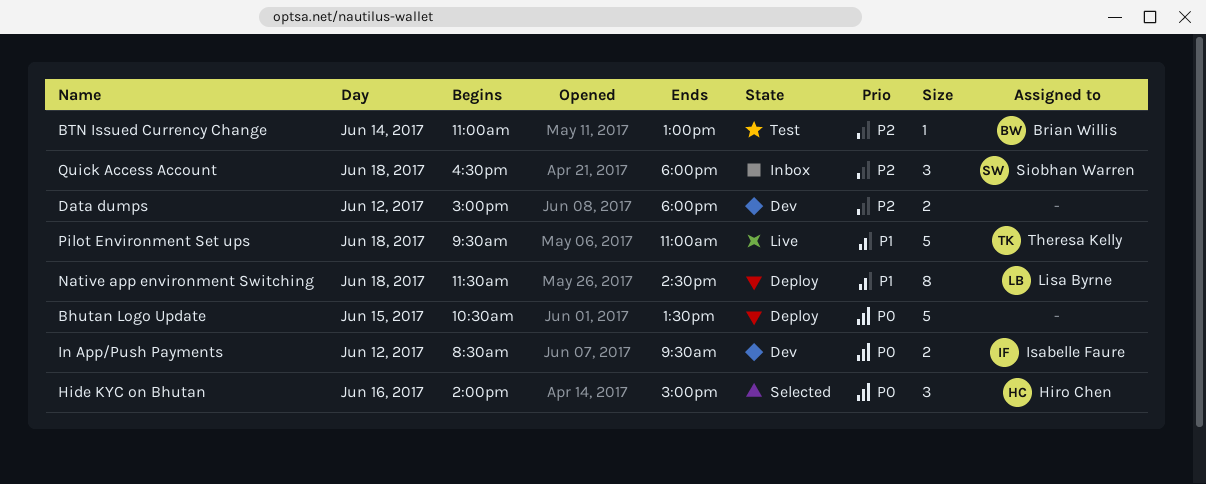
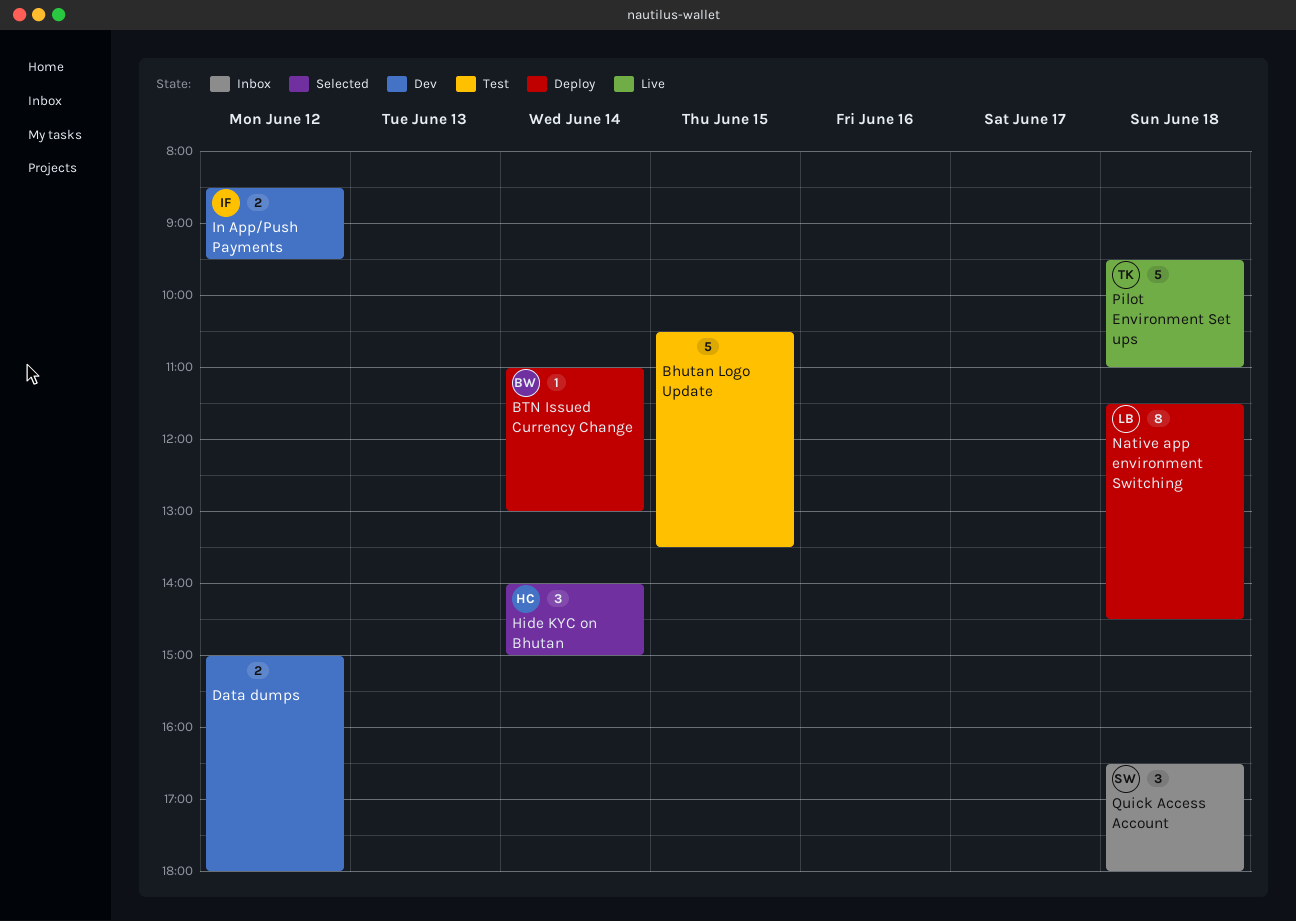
Bhutan Logo Update, status: Deploy -> Test
BTN Issued Currency Change, status: Test -> Deploy
Hide KYC on Bhutan, day: Jun 16 -> Jun 14

